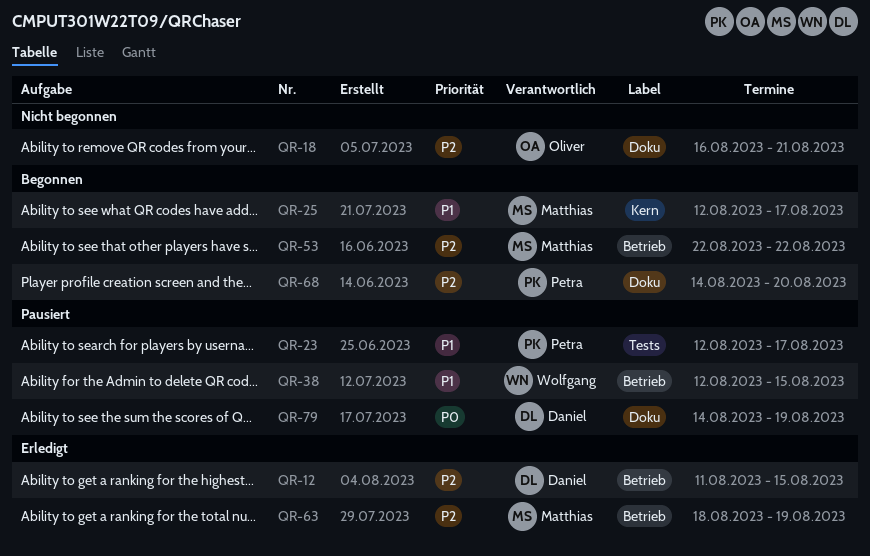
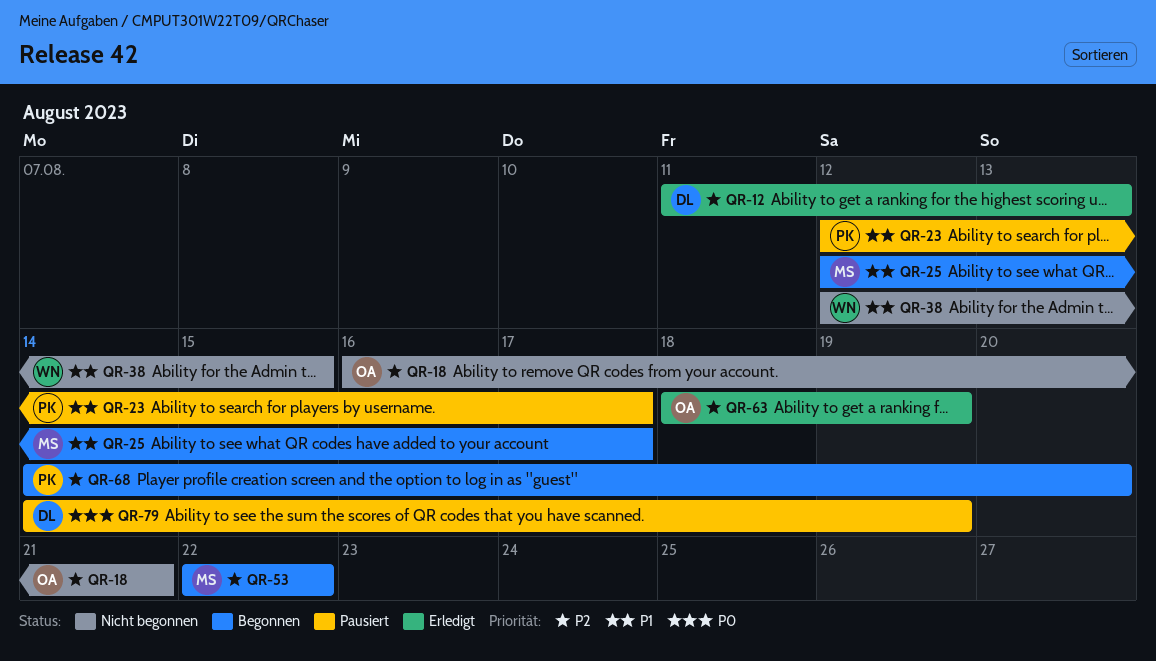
QR-12, due: Aug 15 -> Aug 13
QR-38, status: Pausiert -> Nicht begonnen
QR-63, owner: Matthias -> Oliver

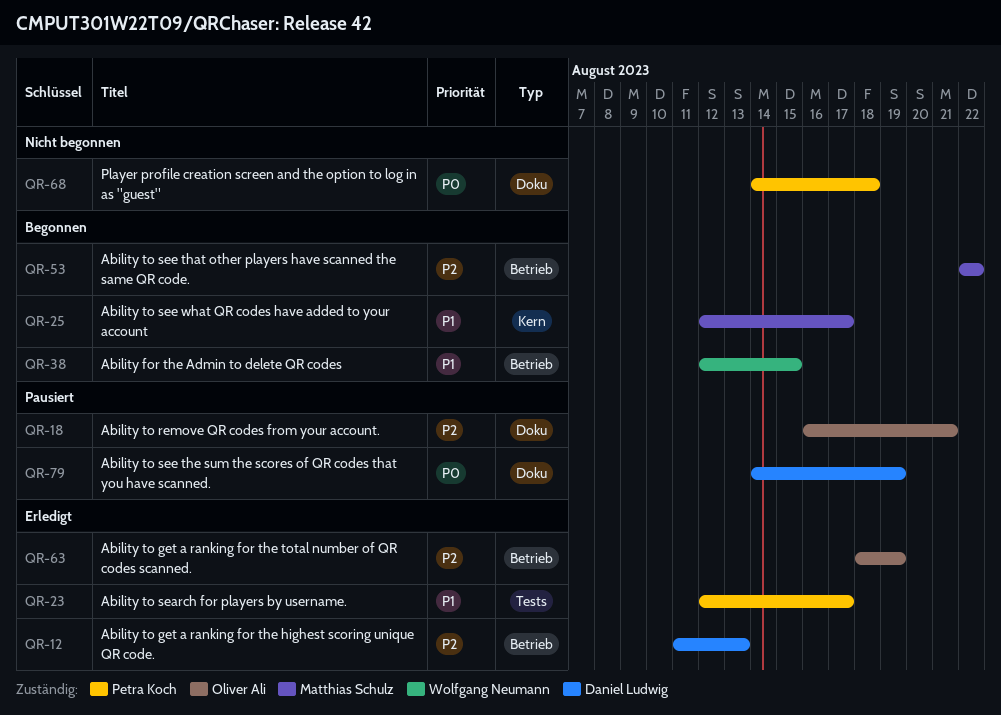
QR-18, status: Nicht begonnen -> Pausiert
QR-23, status: Pausiert -> Erledigt
QR-38, status: Nicht begonnen -> Begonnen
QR-68, status: Begonnen -> Nicht begonnen
QR-68, priority: P2 -> P0
QR-68, due: Aug 20 -> Aug 18

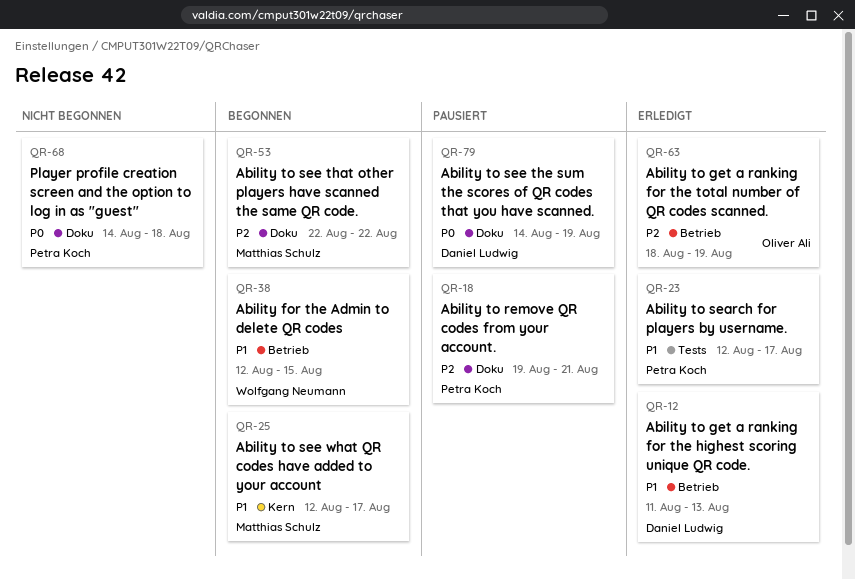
QR-12, priority: P2 -> P1
QR-18, owner: Oliver Ali -> Petra Koch
QR-18, start: Aug 16 -> Aug 19
QR-53, label: Betrieb -> Doku

